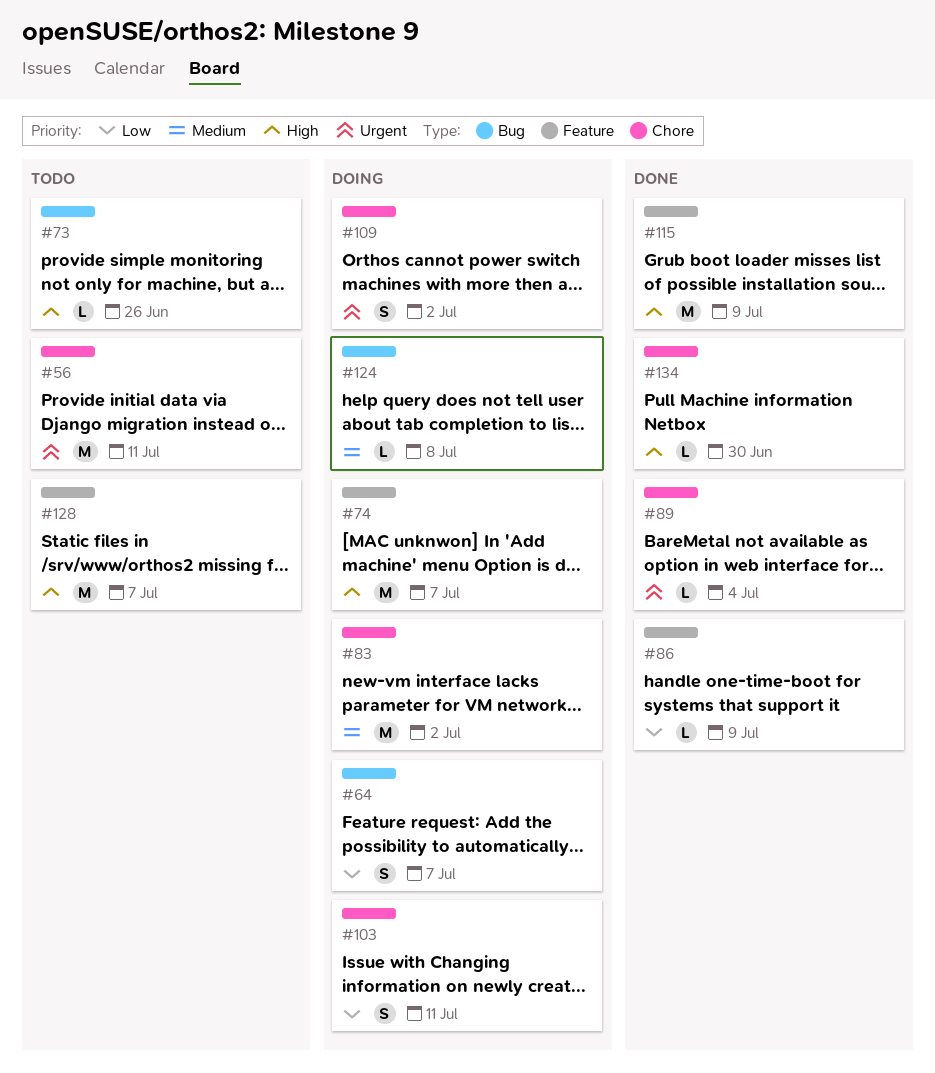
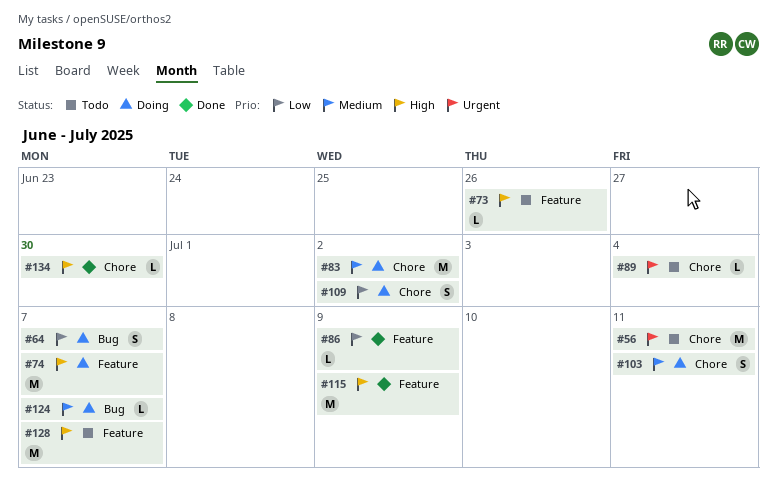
#73, label: Bug -> Feature
#89, status: Done -> Todo
#103, priority: Low -> Medium
#109, priority: Urgent -> Low
#124, due: Jul 8 -> Jul 7

